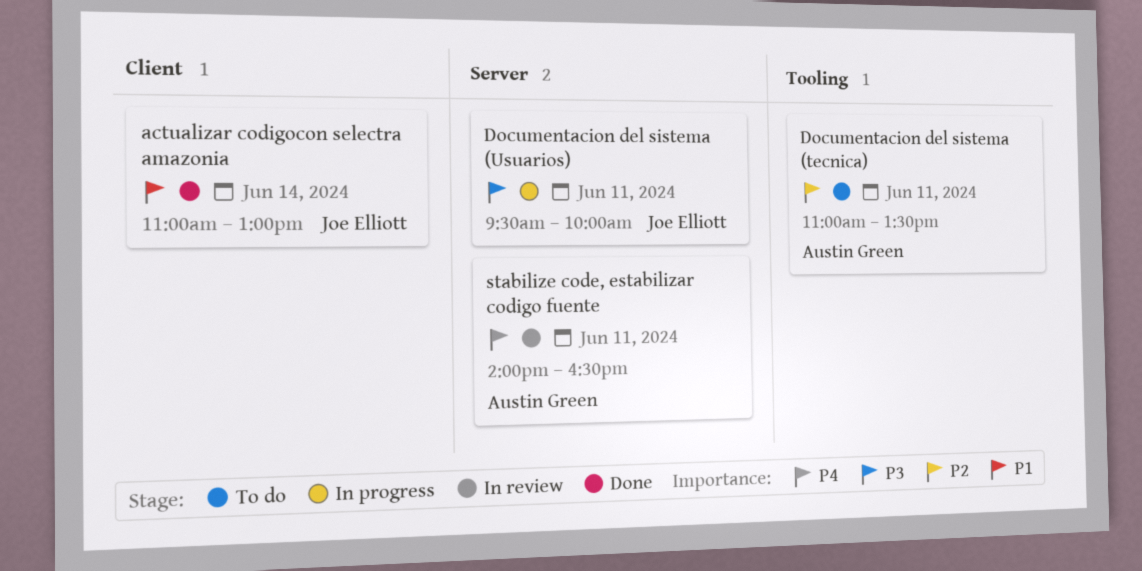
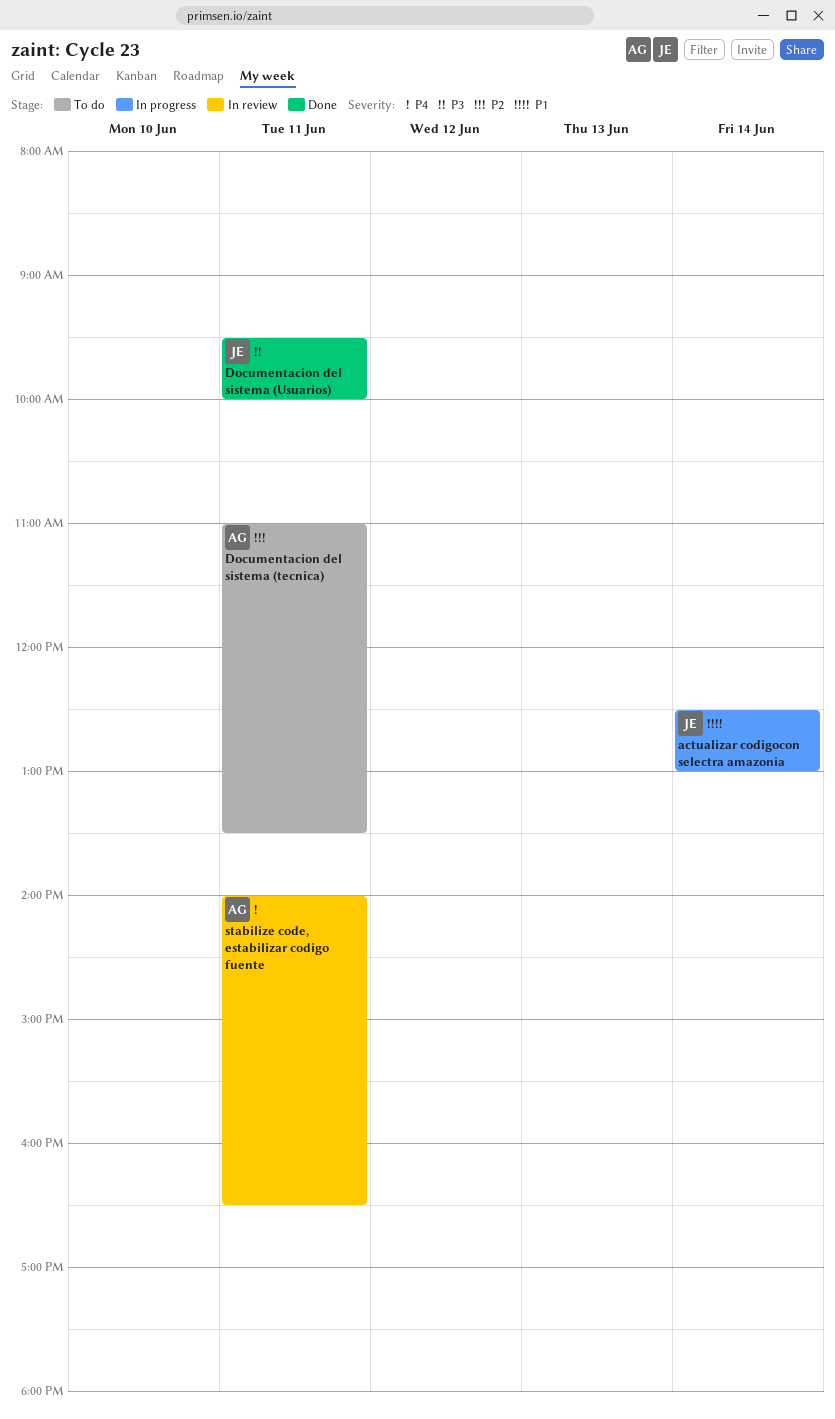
actualizar codigocon selectra amazonia, status: Done -> In progress
actualizar codigocon selectra amazonia, begins: 11:00 -> 12:30
Documentacion del sistema (Usuarios), status: In progress -> Done

